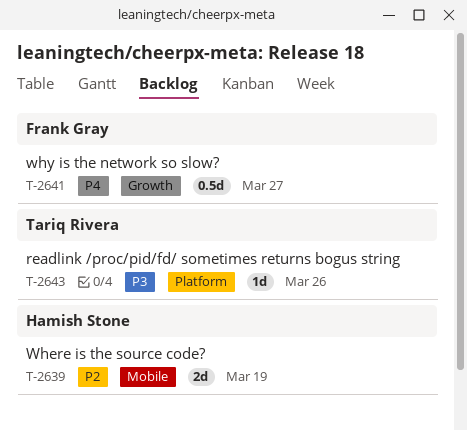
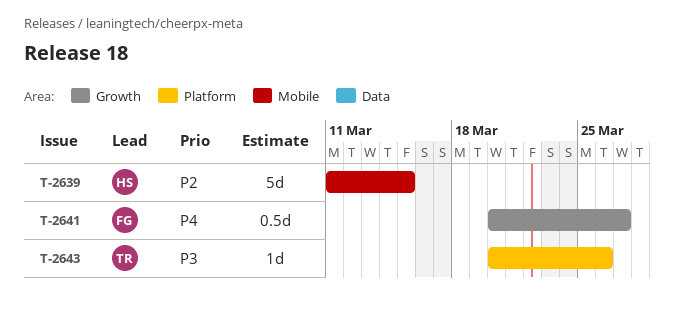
T-2639, estimate: 2d -> 5d
T-2639, due: Mar 19 -> Mar 15

